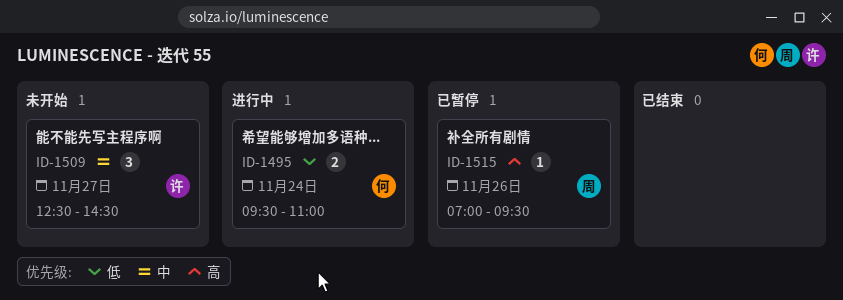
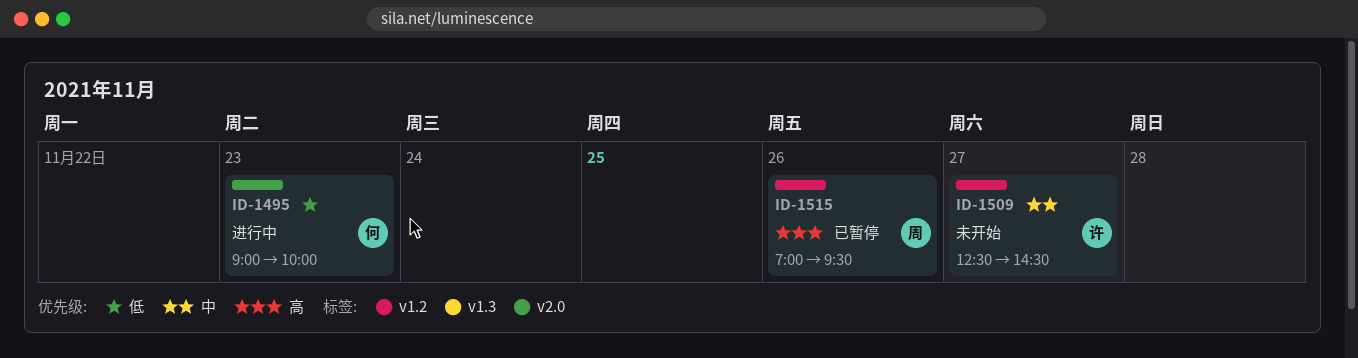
ID-1495, day: Nov 24 -> Nov 23
ID-1495, begins: 09:30 -> 09:00
ID-1495, ends: 11:00 -> 10:00

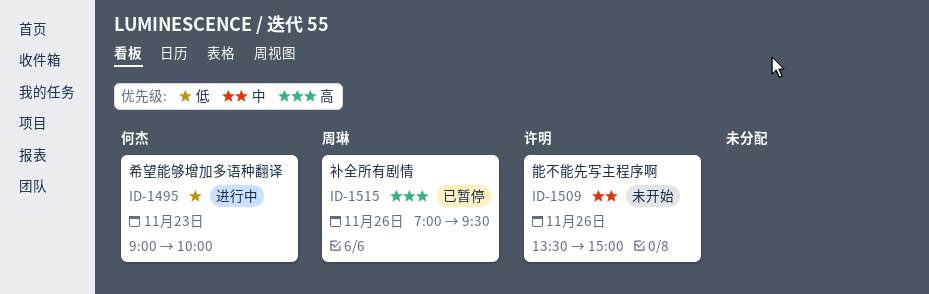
ID-1509, day: Nov 27 -> Nov 26
ID-1509, begins: 12:30 -> 13:30
ID-1509, ends: 14:30 -> 15:00

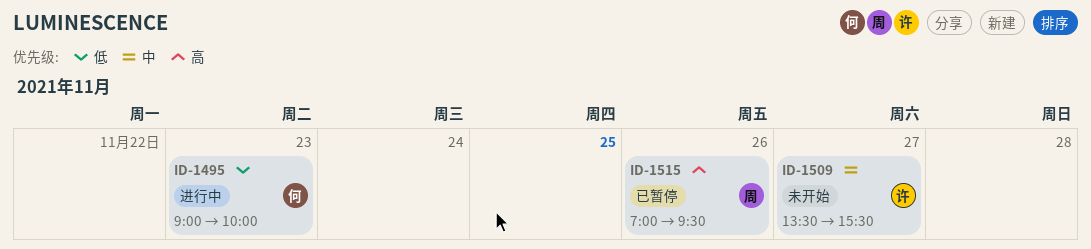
ID-1509, day: Nov 26 -> Nov 27
ID-1509, ends: 15:00 -> 15:30

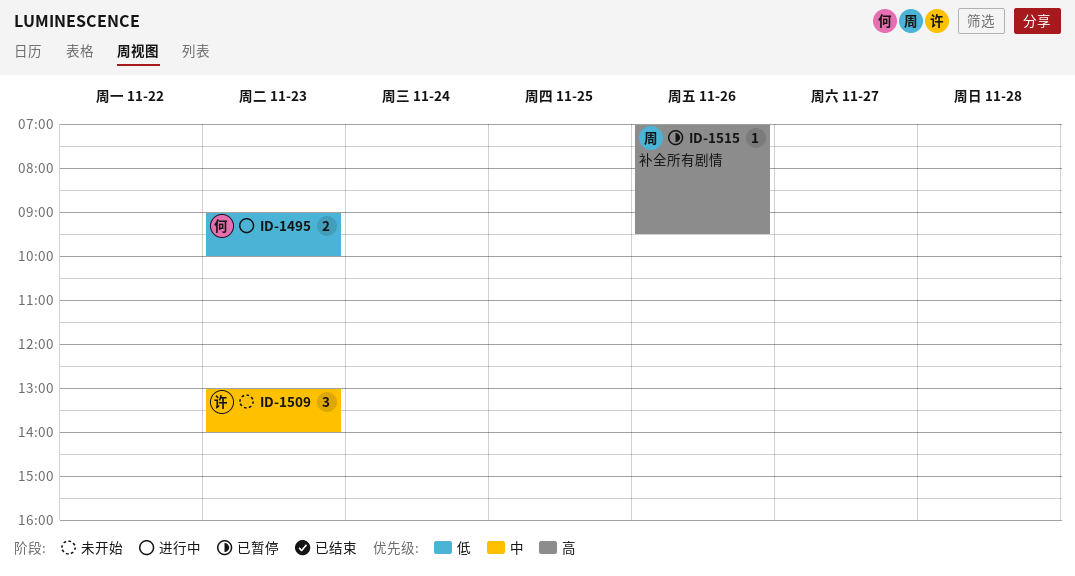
ID-1509, day: Nov 27 -> Nov 23
ID-1509, begins: 13:30 -> 13:00
ID-1509, ends: 15:30 -> 14:00

